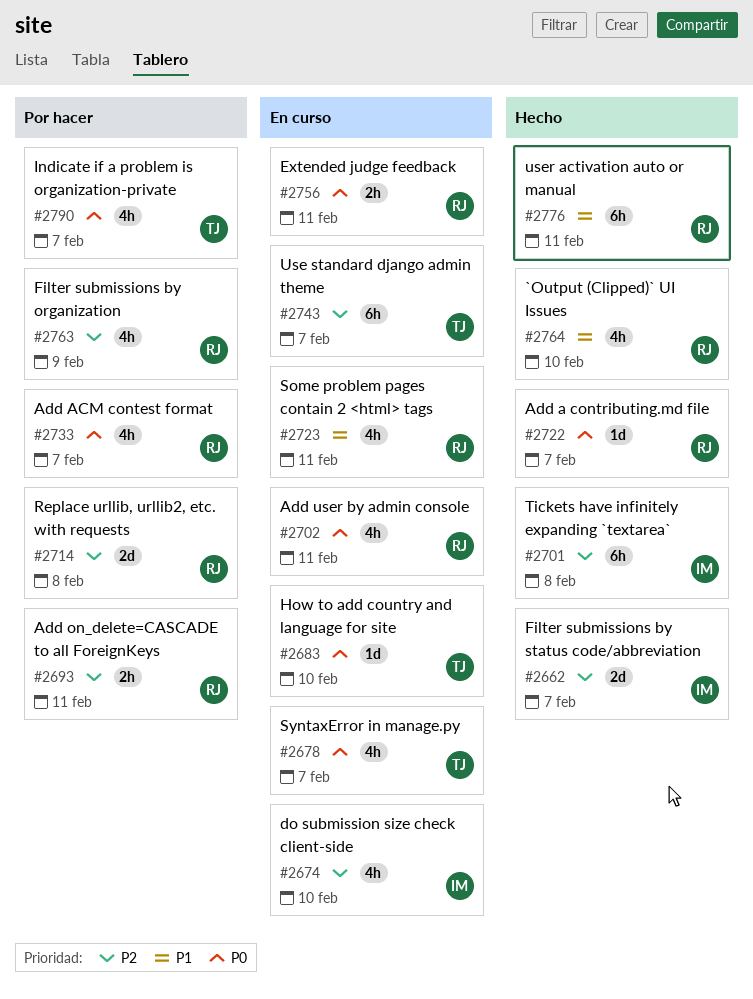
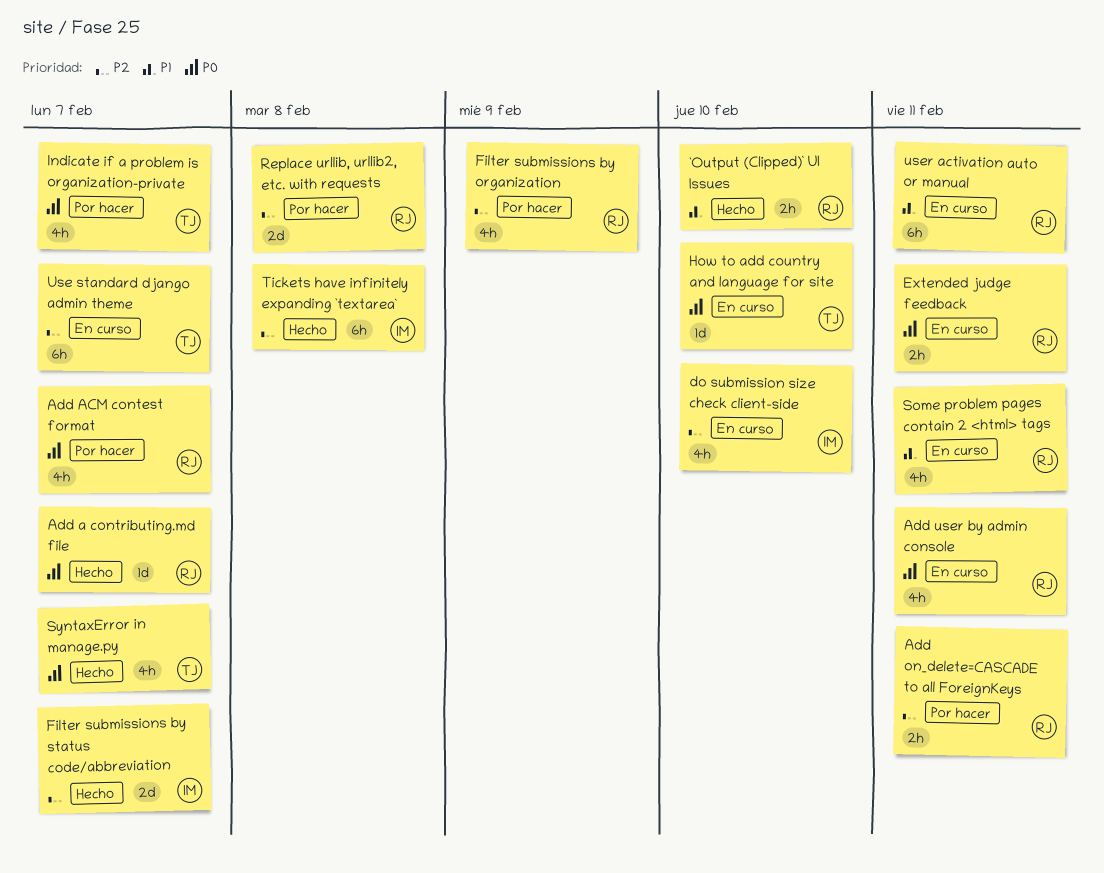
`Output (Clipped)` UI Issues, estimate: 4h -> 2h
SyntaxError in manage.py, status: En curso -> Hecho
user activation auto or manual, status: Hecho -> En curso

